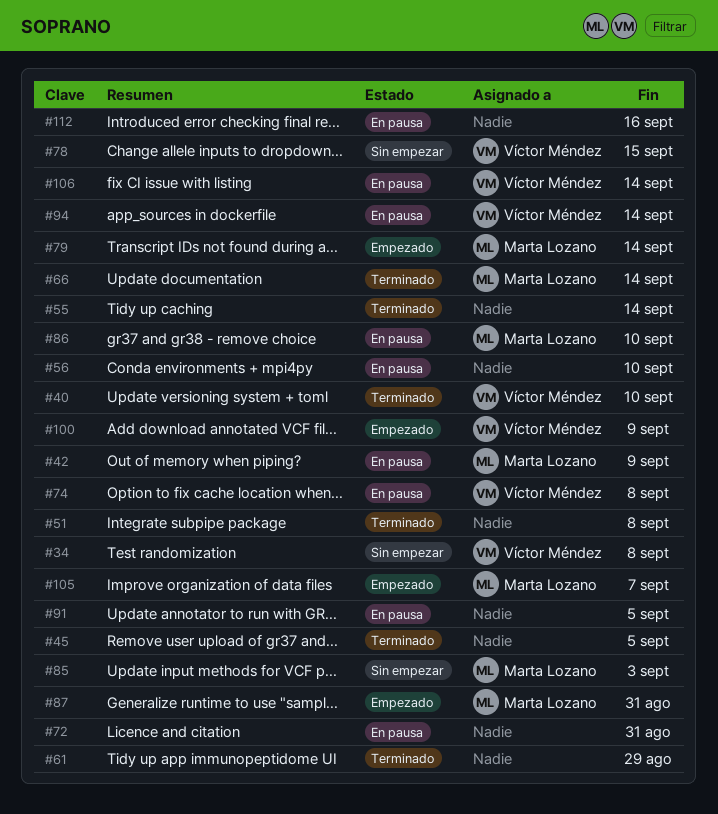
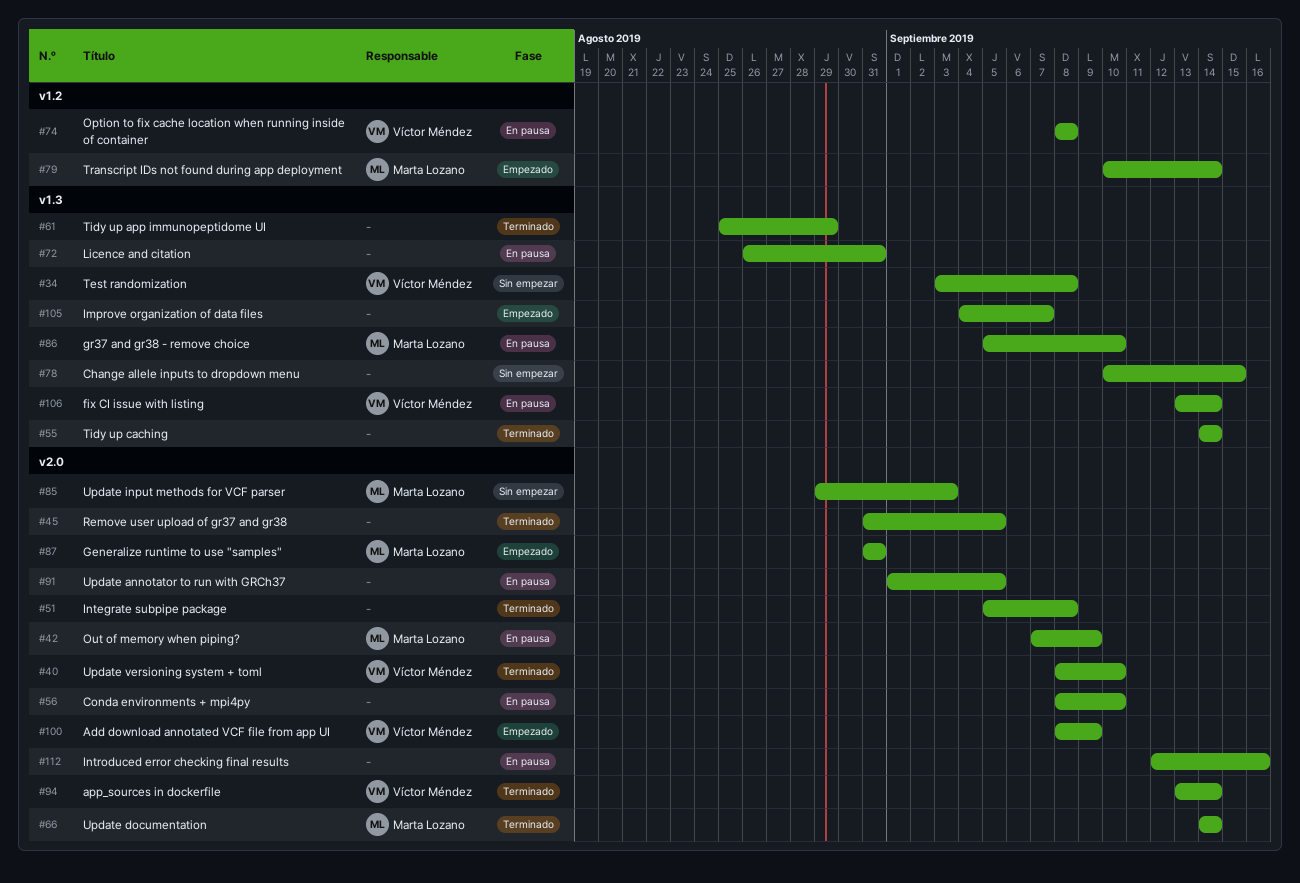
#78, owner: Víctor Méndez -> none
#94, status: En pausa -> Terminado
#105, owner: Marta Lozano -> none

